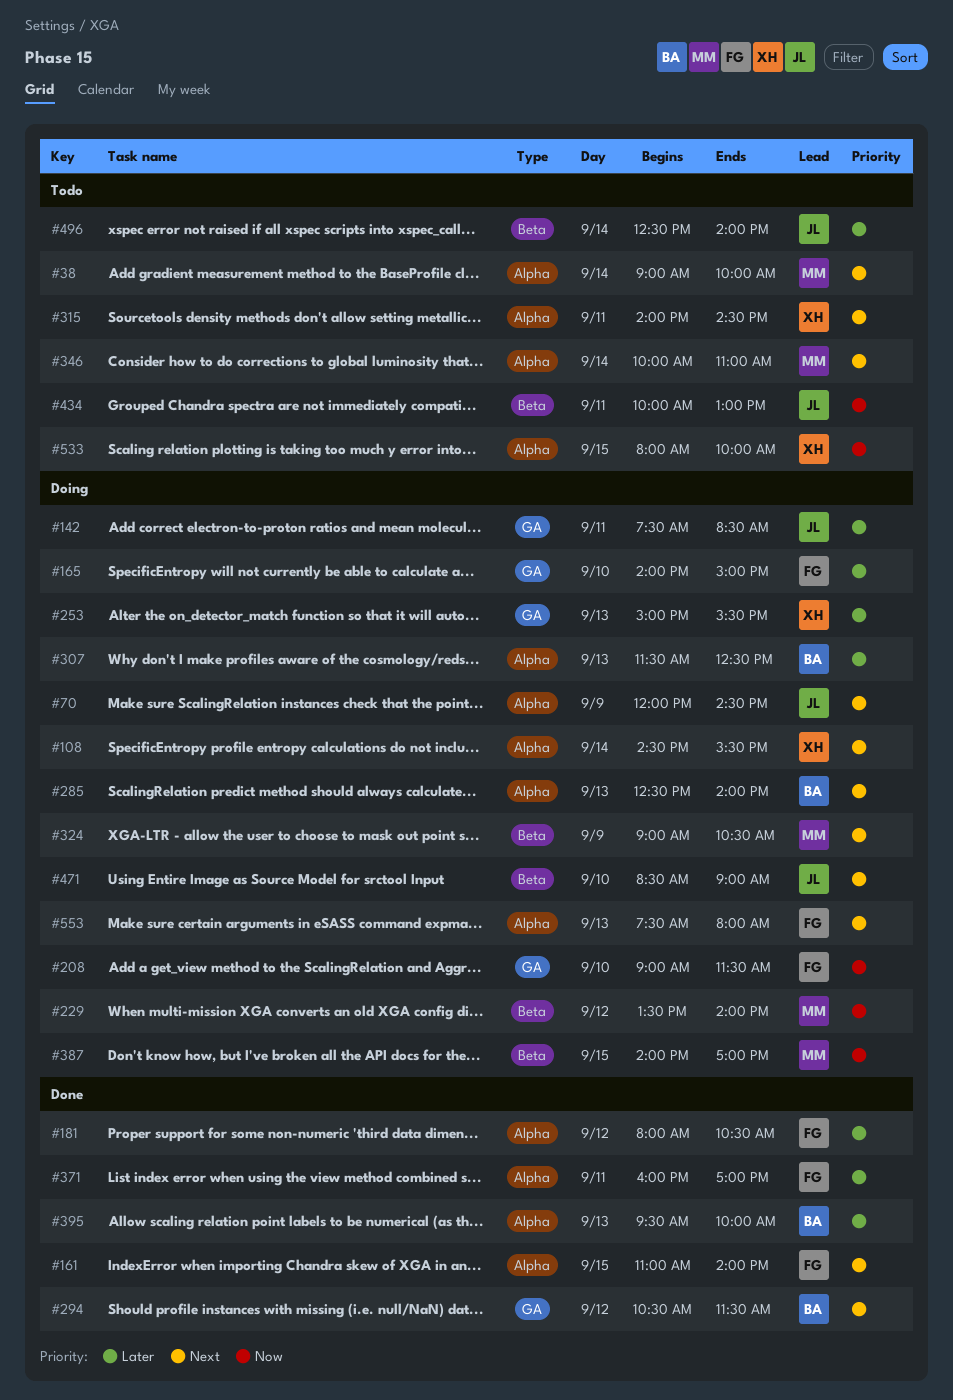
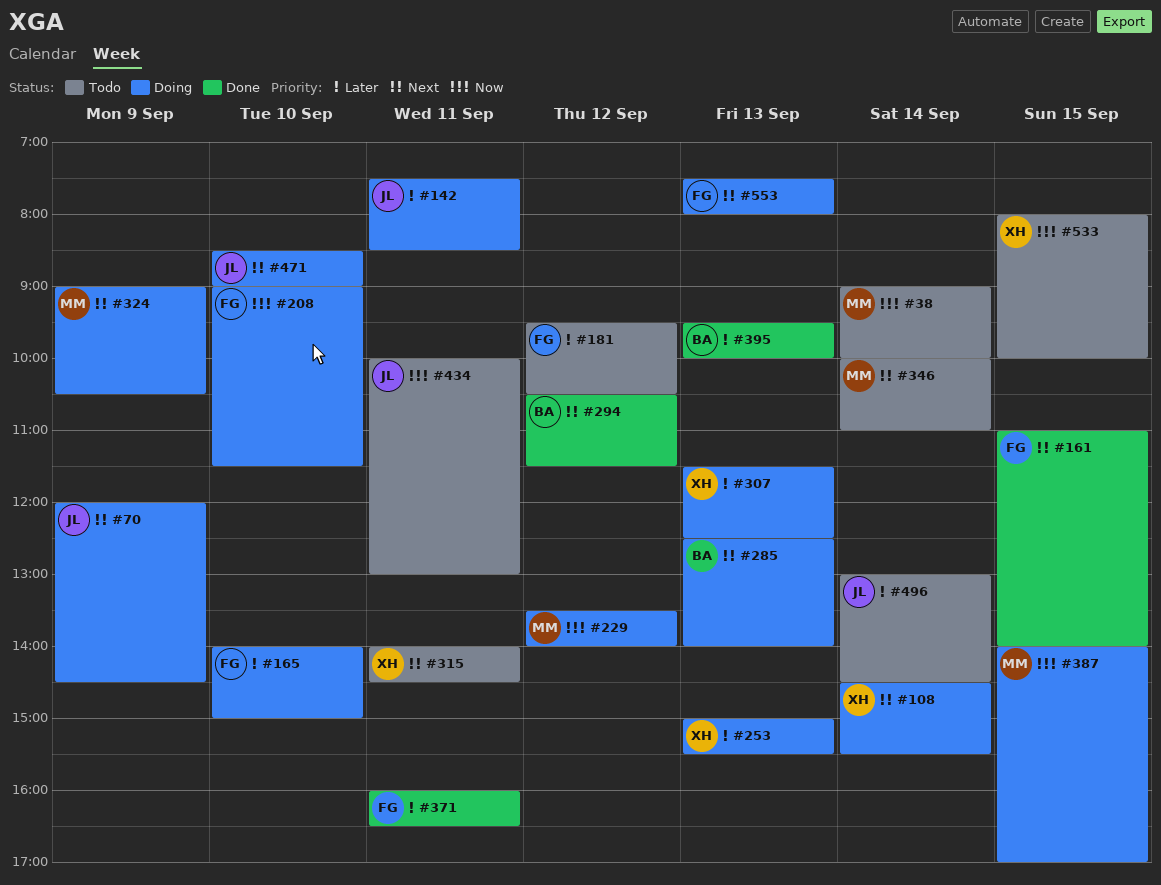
#38, priority: Next -> Now
#181, status: Done -> Todo
#181, begins: 08:00 -> 09:30
#307, owner: BA -> XH
#371, ends: 17:00 -> 16:30
#496, begins: 12:30 -> 13:00
#496, ends: 14:00 -> 14:30

